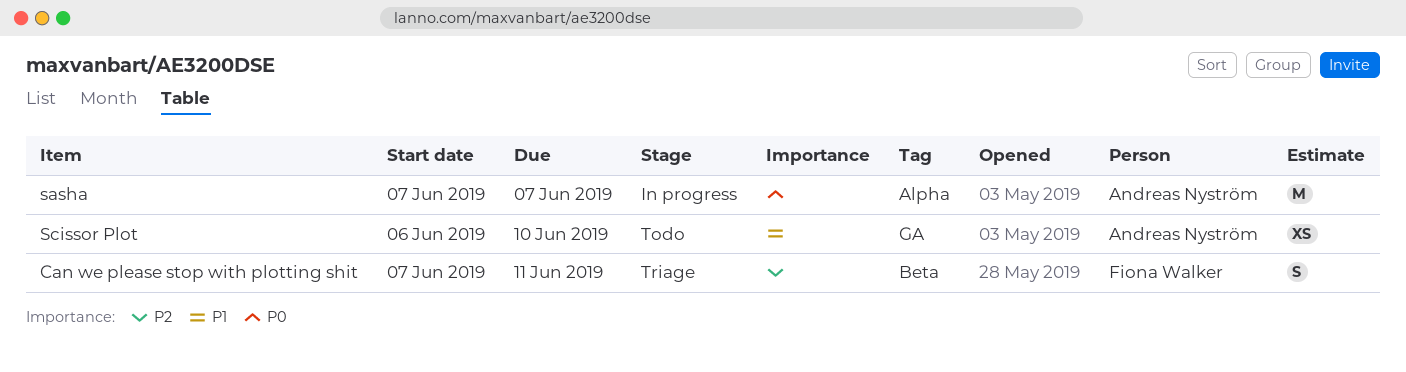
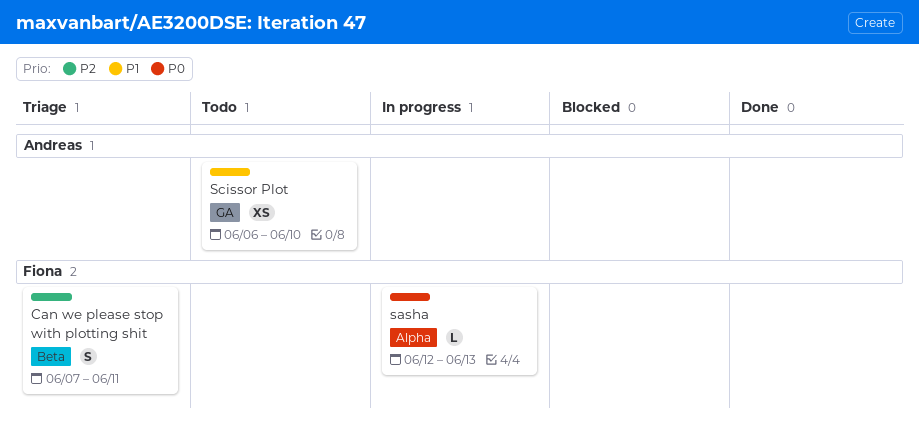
sasha, owner: Andreas Nyström -> Fiona Walker
sasha, estimate: M -> L
sasha, start: Jun 7 -> Jun 12
sasha, due: Jun 7 -> Jun 13

